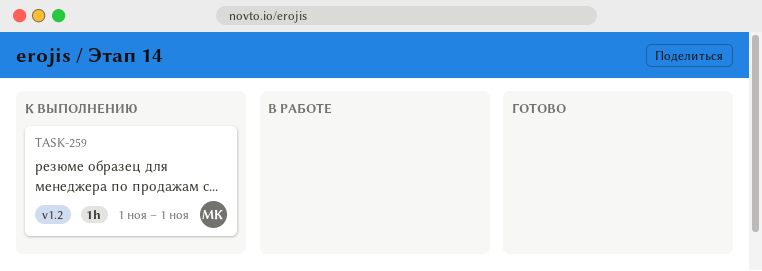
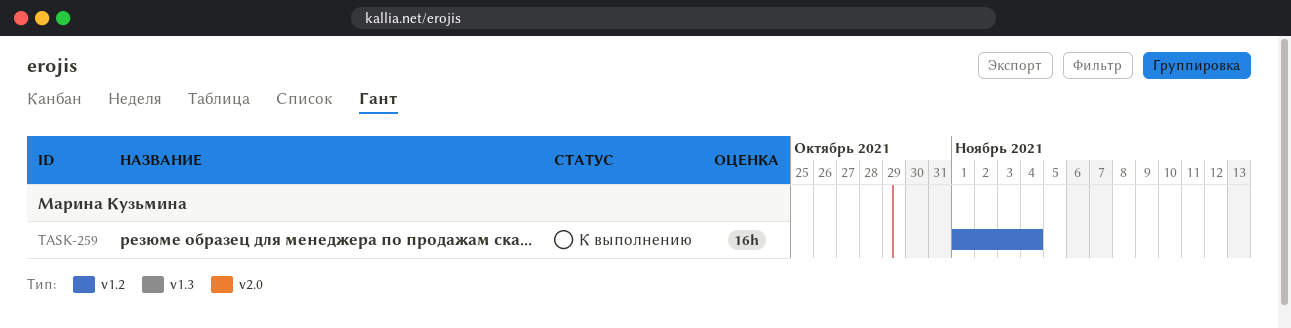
TASK-259, estimate: 1h -> 16h
TASK-259, due: Nov 1 -> Nov 4

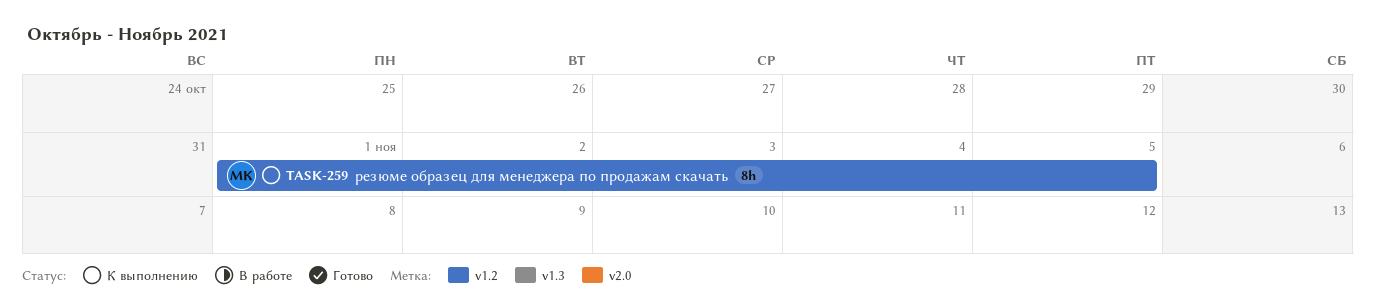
TASK-259, estimate: 16h -> 8h
TASK-259, due: Nov 4 -> Nov 5

